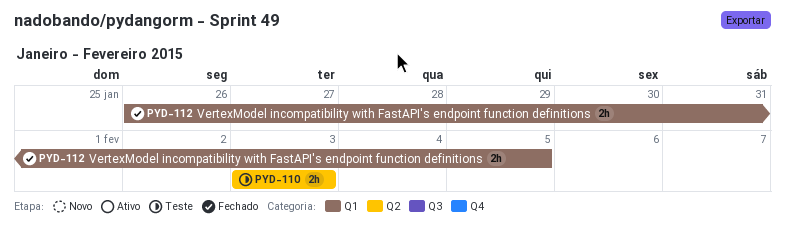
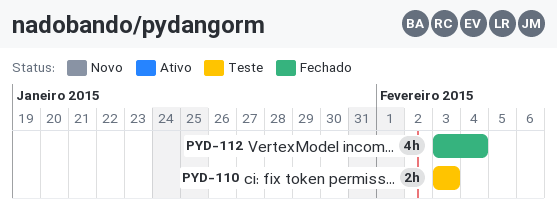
PYD-112, estimate: 2h -> 4h
PYD-112, start: Jan 26 -> Feb 3
PYD-112, due: Feb 5 -> Feb 4

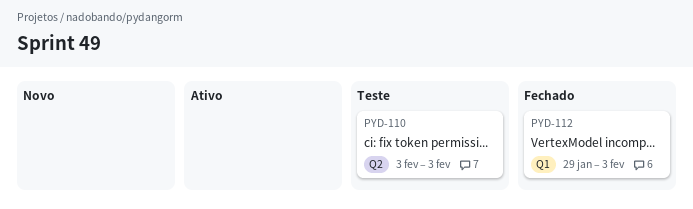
PYD-112, start: Feb 3 -> Jan 29
PYD-112, due: Feb 4 -> Feb 3

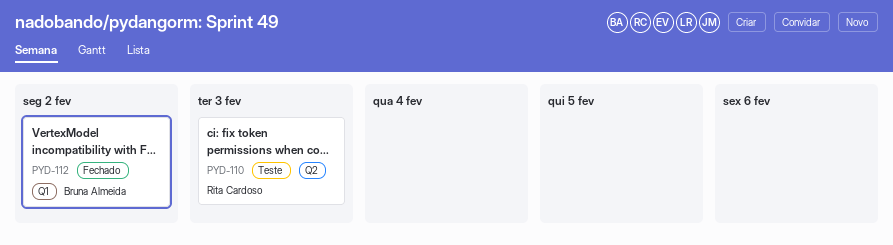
PYD-112, due: Feb 3 -> Feb 2

